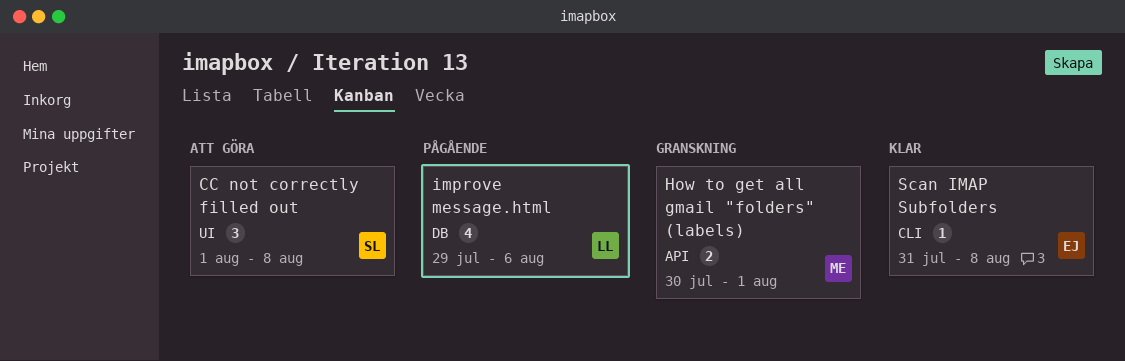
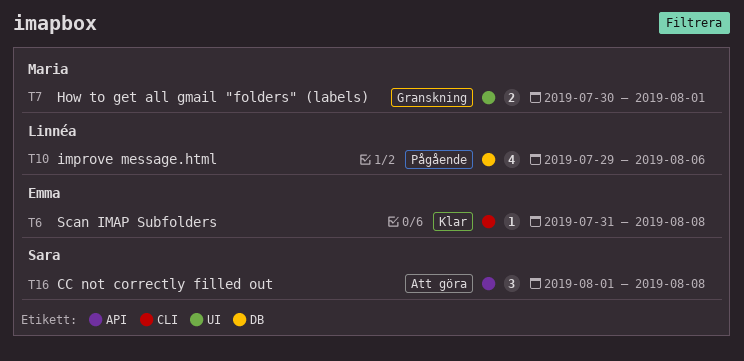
CC not correctly filled out, label: UI -> API
How to get all gmail "folders" (labels), label: API -> UI

